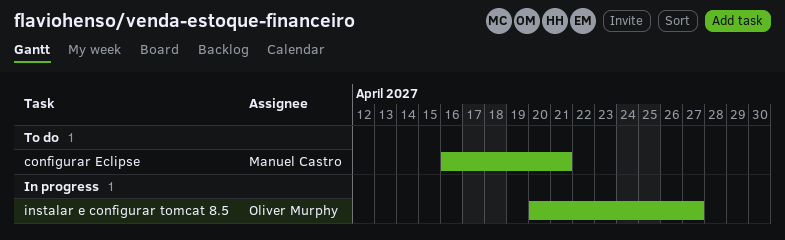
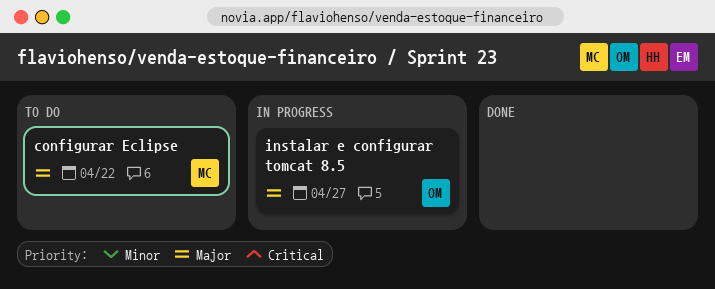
configurar Eclipse, due: Apr 21 -> Apr 22

